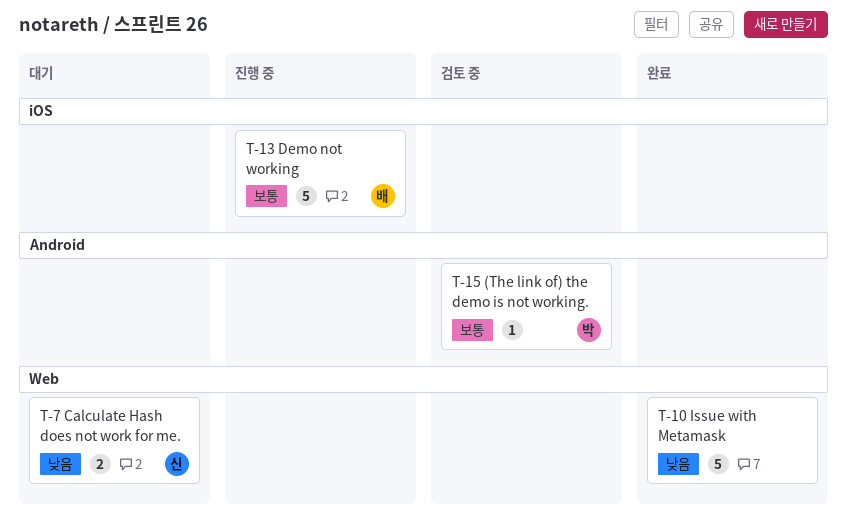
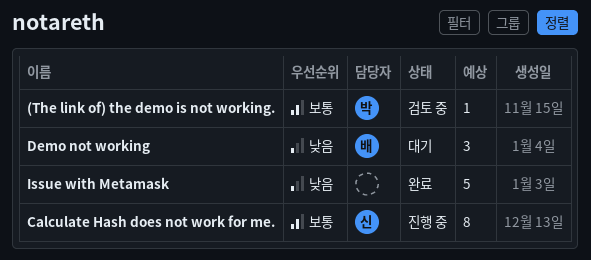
Calculate Hash does not work for me., status: 대기 -> 진행 중
Calculate Hash does not work for me., priority: 낮음 -> 보통
Calculate Hash does not work for me., estimate: 2 -> 8
Demo not working, status: 진행 중 -> 대기
Demo not working, priority: 보통 -> 낮음
Demo not working, estimate: 5 -> 3

